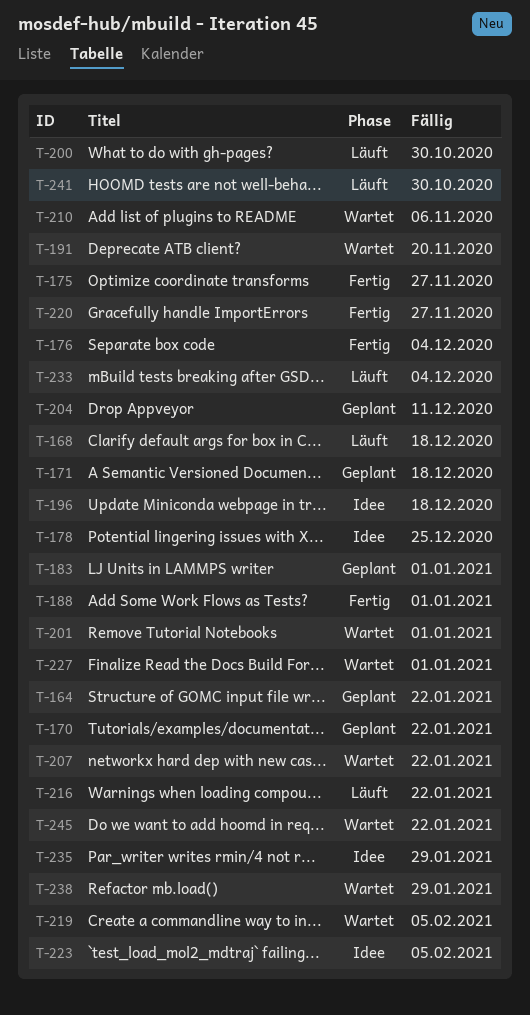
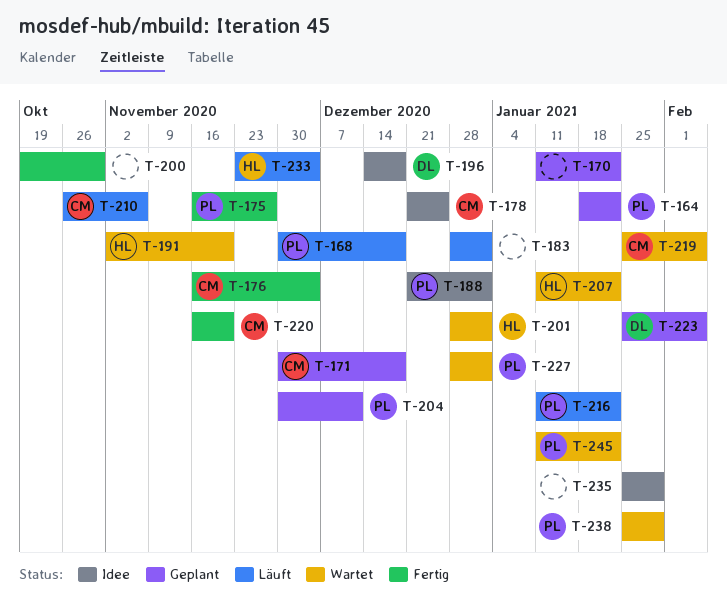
T-183, status: Geplant -> Läuft
T-188, status: Fertig -> Idee
T-200, status: Läuft -> Fertig
T-210, status: Wartet -> Läuft
T-220, due: Nov 27 -> Nov 20
T-223, status: Idee -> Geplant
T-241: present -> none

